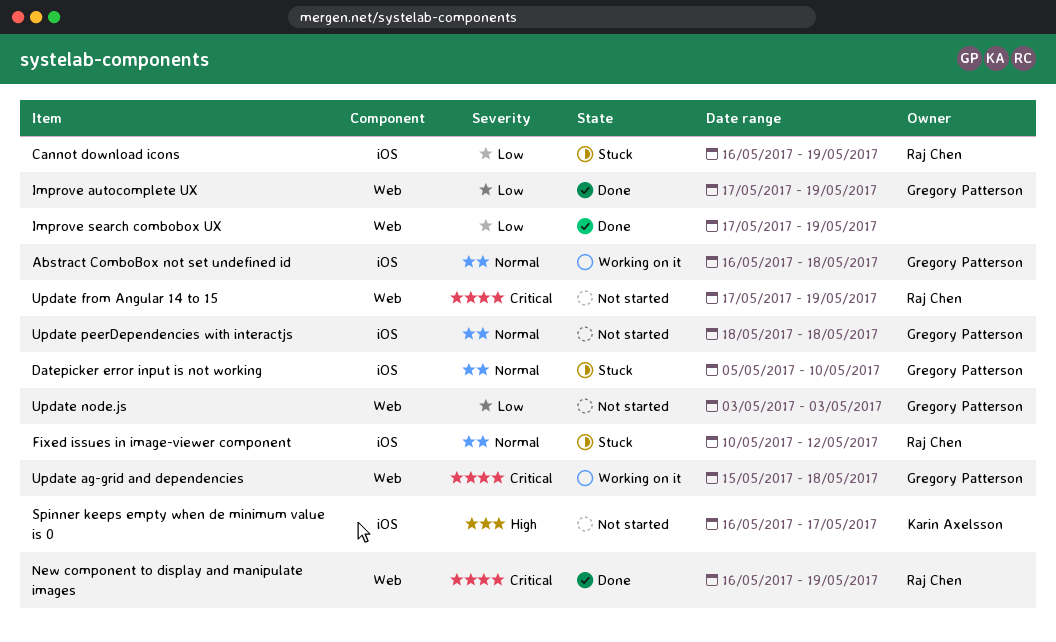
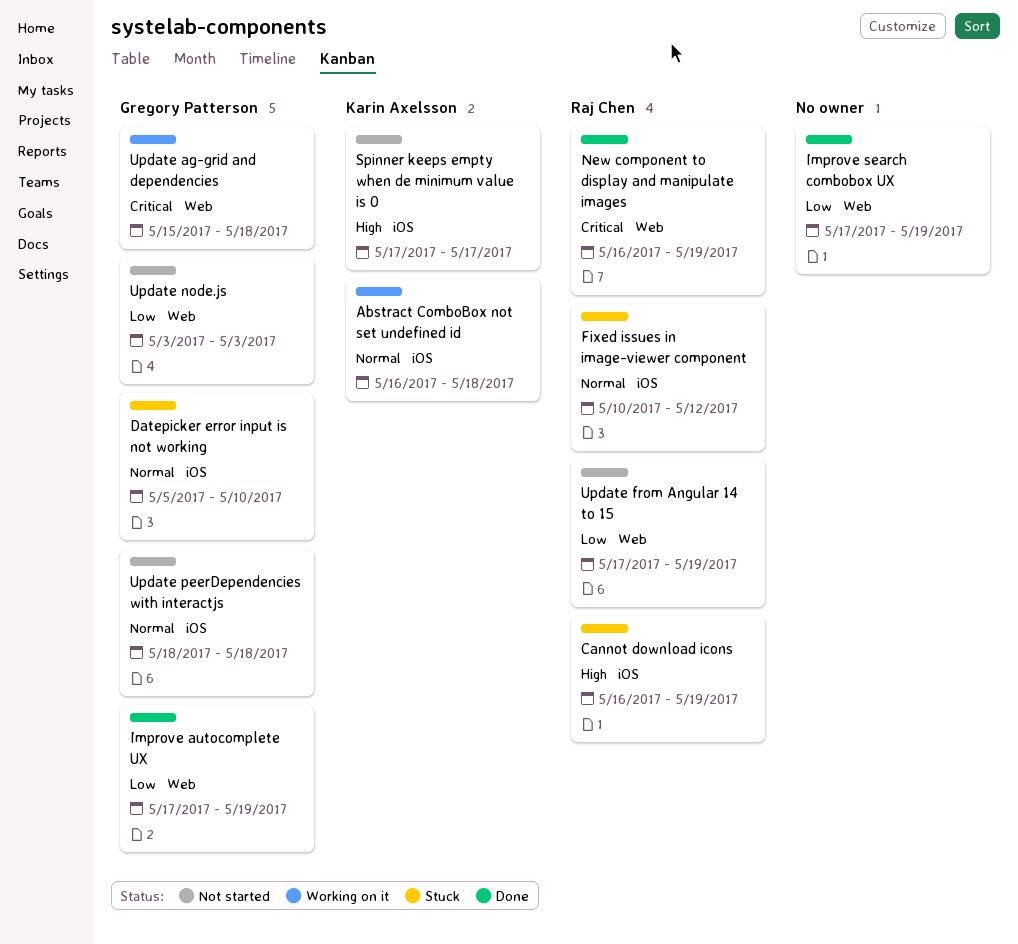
Abstract ComboBox not set undefined id, owner: Gregory Patterson -> Karin Axelsson
Cannot download icons, priority: Low -> High
Spinner keeps empty when de minimum value is 0, start: May 16 -> May 17
Update from Angular 14 to 15, priority: Critical -> Low

